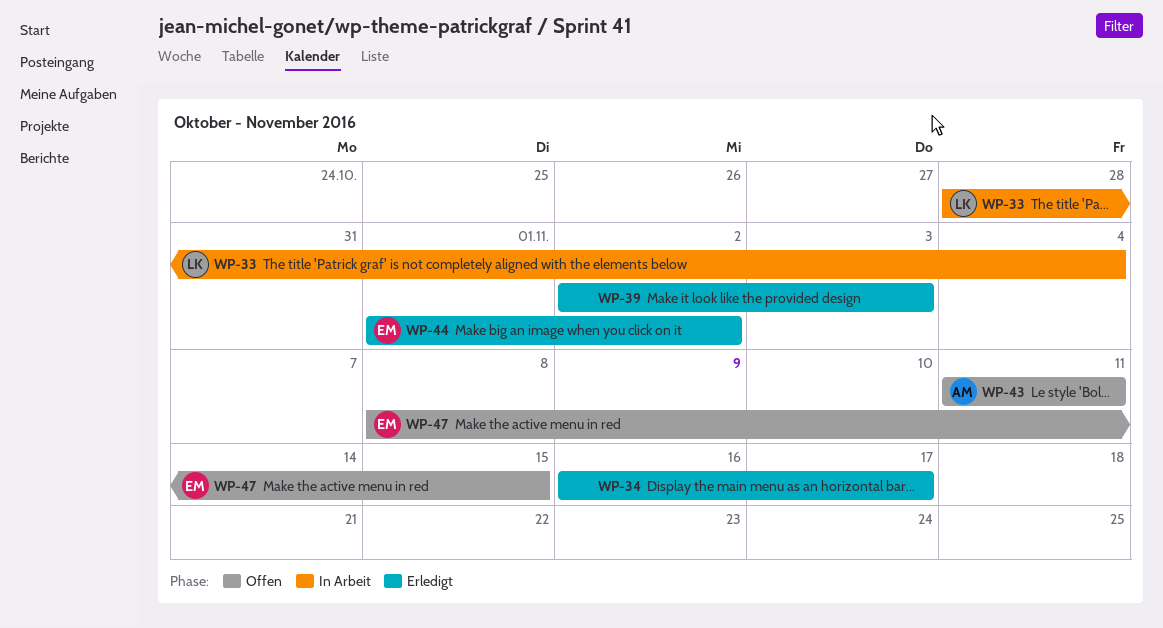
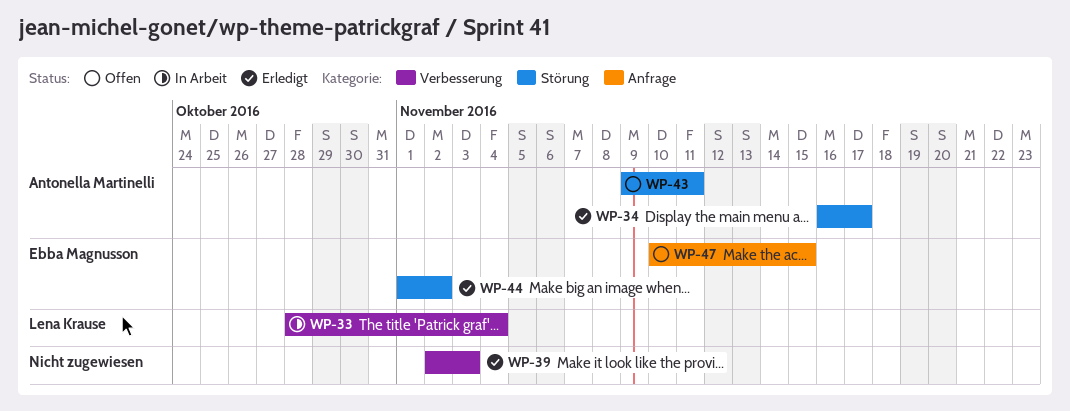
WP-34, owner: none -> Antonella Martinelli
WP-43, start: Nov 11 -> Nov 9
WP-47, start: Nov 8 -> Nov 10

